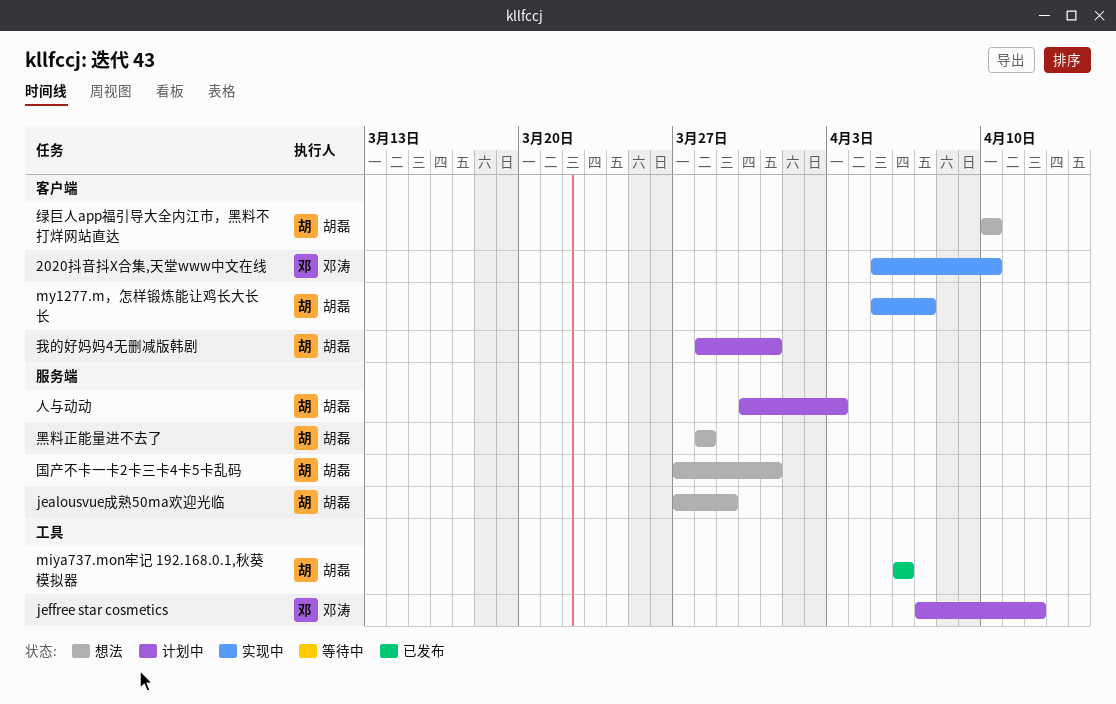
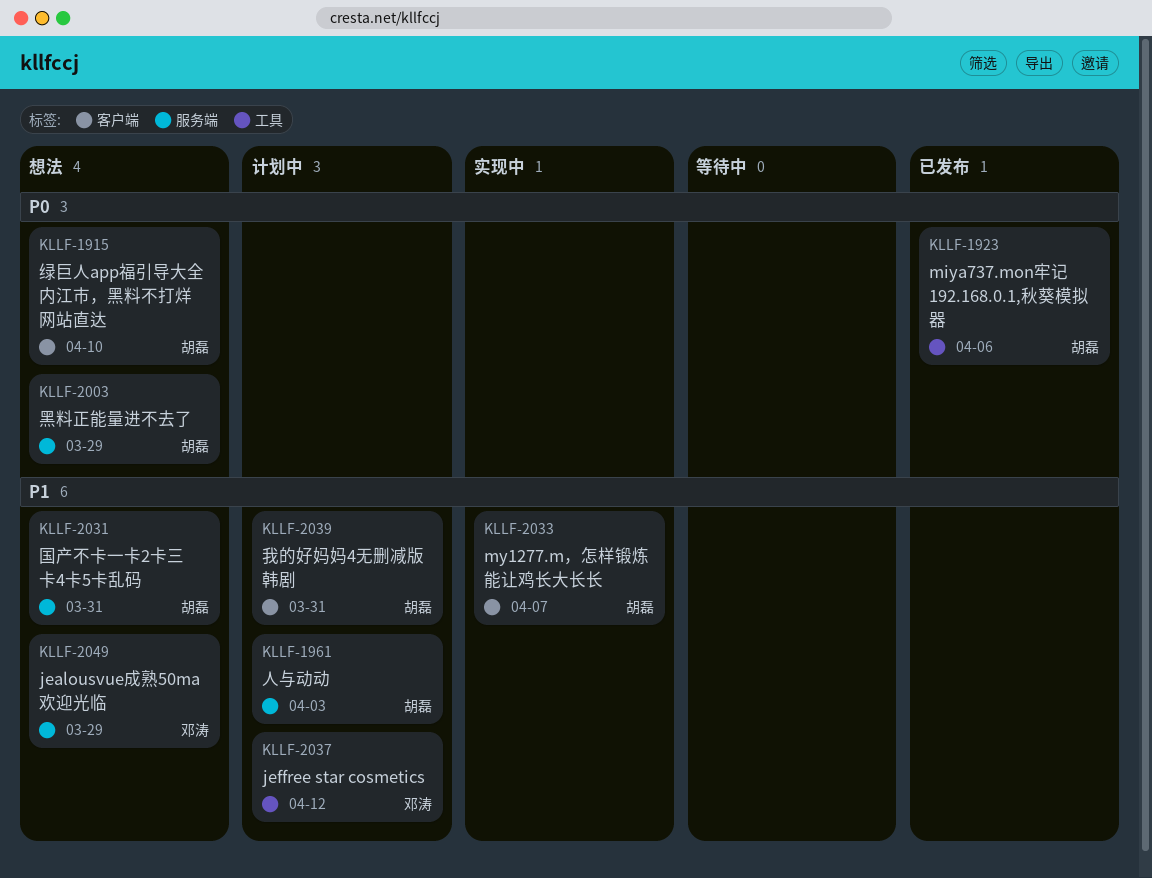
2020抖音抖X合集,天堂www中文在线: present -> none
jealousvue成熟50ma欢迎光临, owner: 胡磊 -> 邓涛
黑料正能量进不去了, due: Mar 28 -> Mar 29

